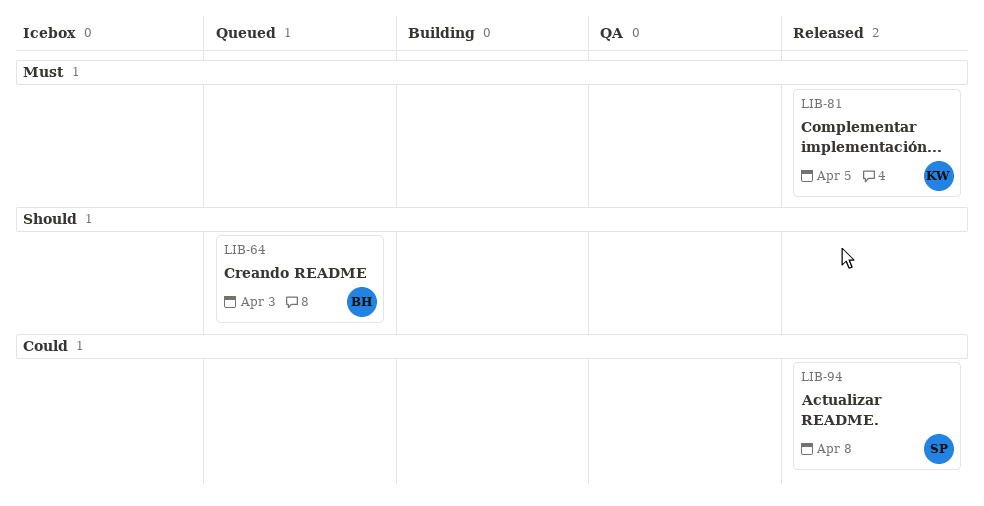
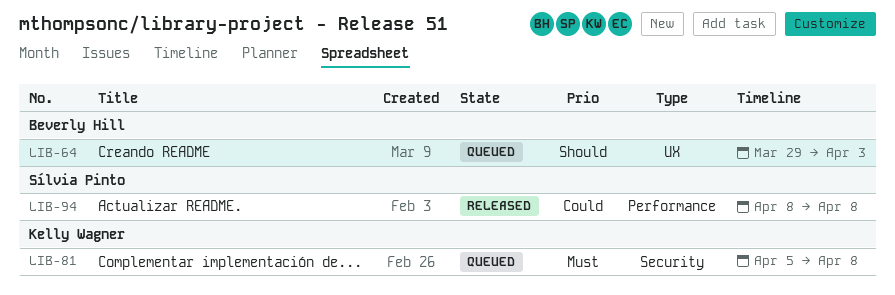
LIB-81, status: Released -> Queued
LIB-81, due: Apr 5 -> Apr 8

